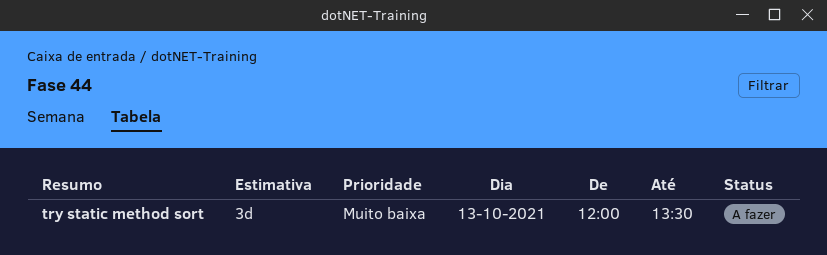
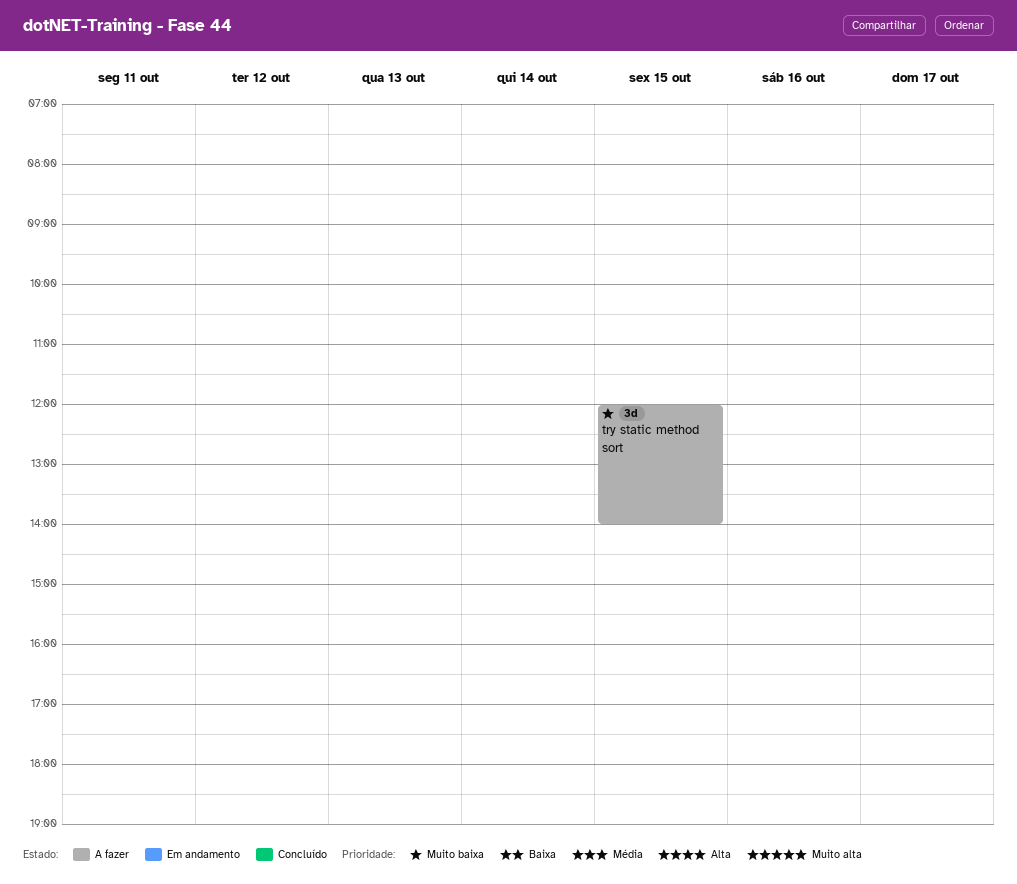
try static method sort, day: Oct 13 -> Oct 15
try static method sort, ends: 13:30 -> 14:00

